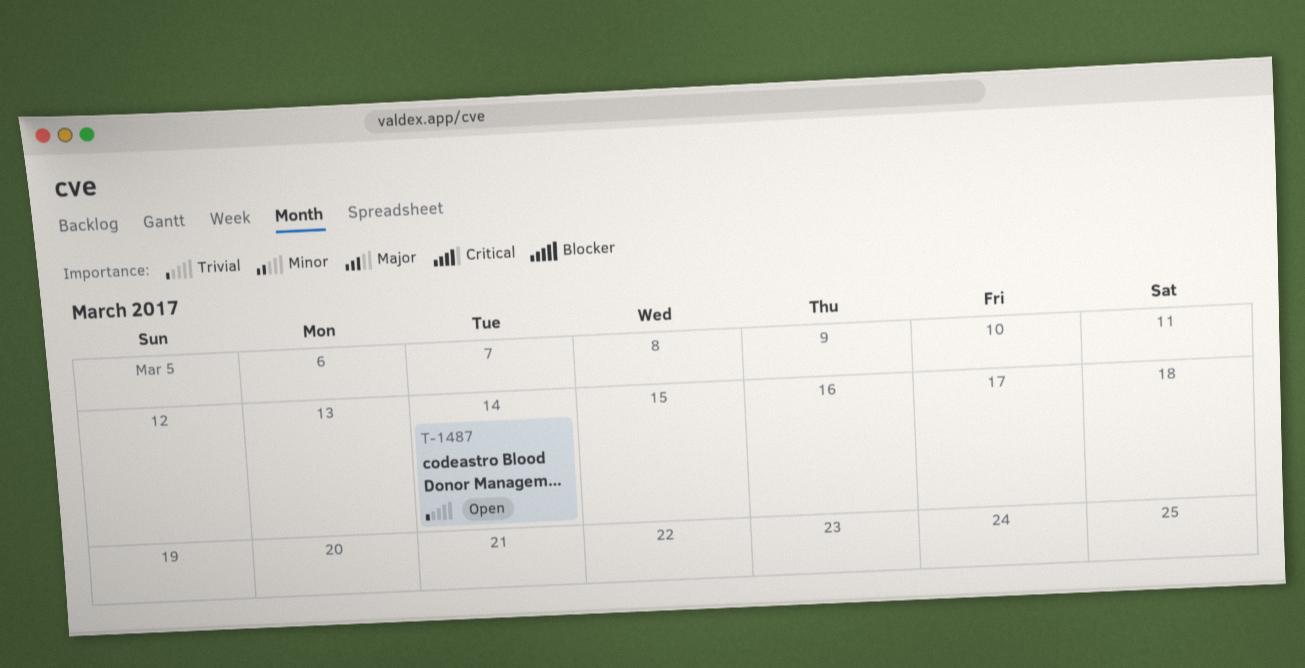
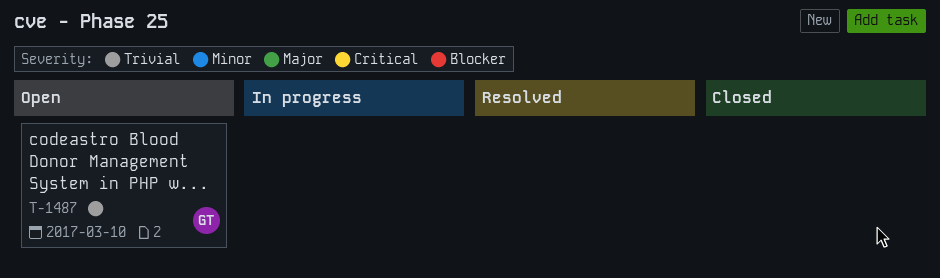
T-1487, due: Mar 14 -> Mar 10

